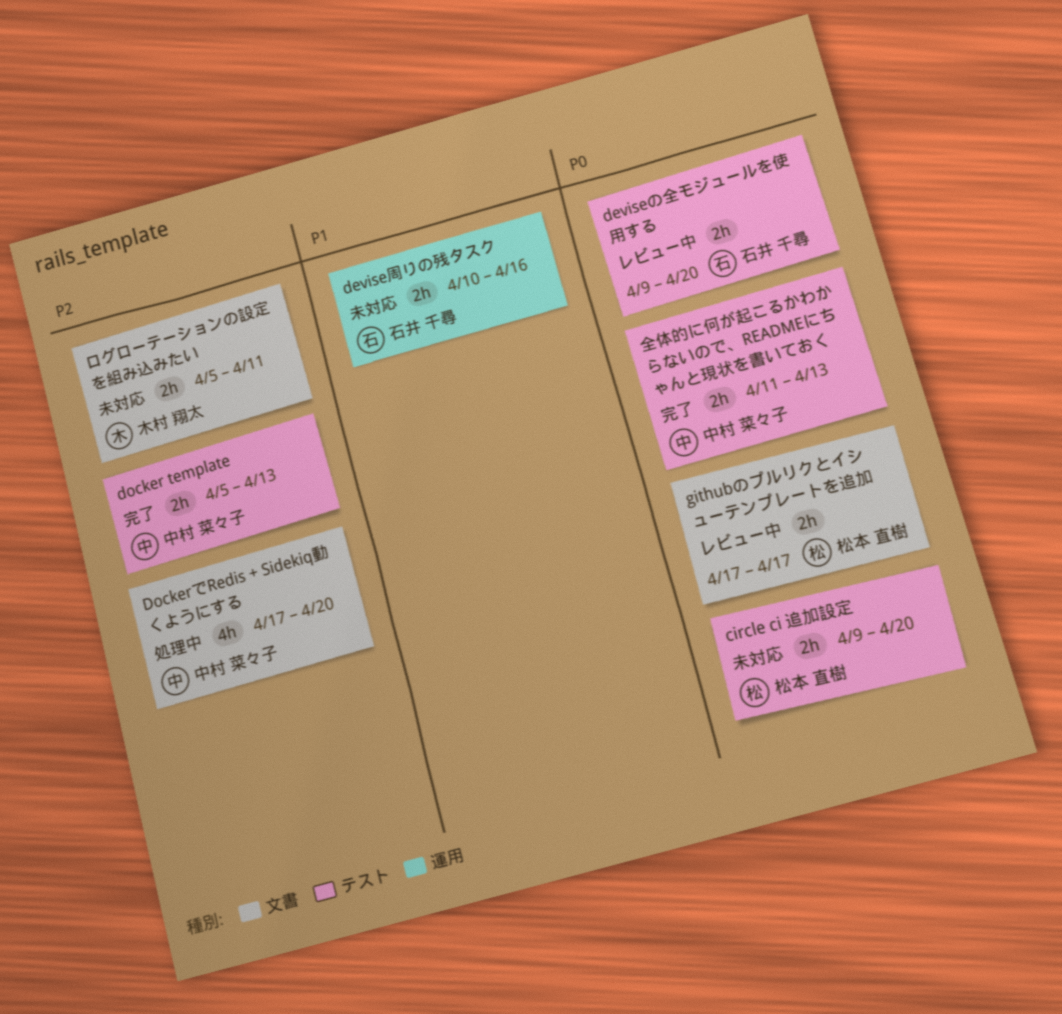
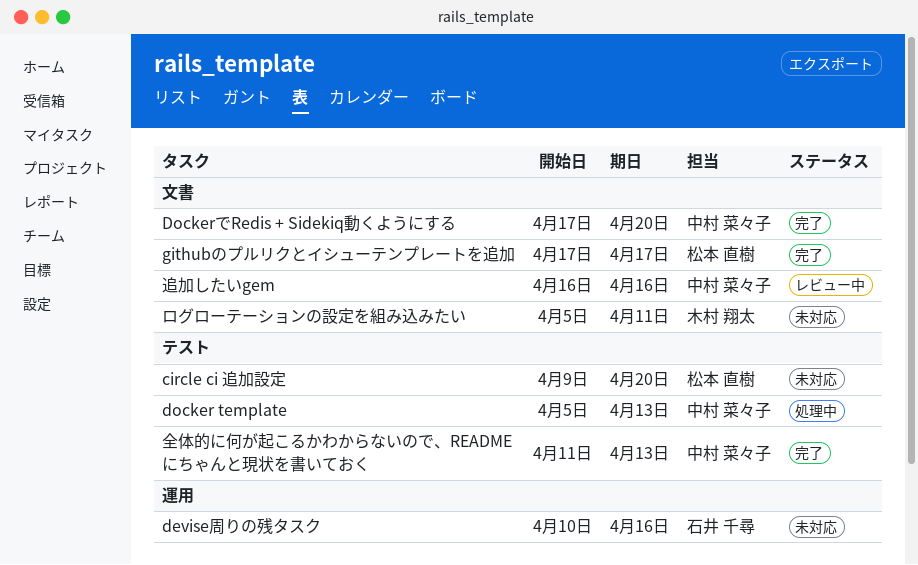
deviseの全モジュールを使用する: present -> none
docker template, status: 完了 -> 処理中
DockerでRedis + Sidekiq動くようにする, status: 処理中 -> 完了
githubのプルリクとイシューテンプレートを追加, status: レビュー中 -> 完了
追加したいgem: none -> present

